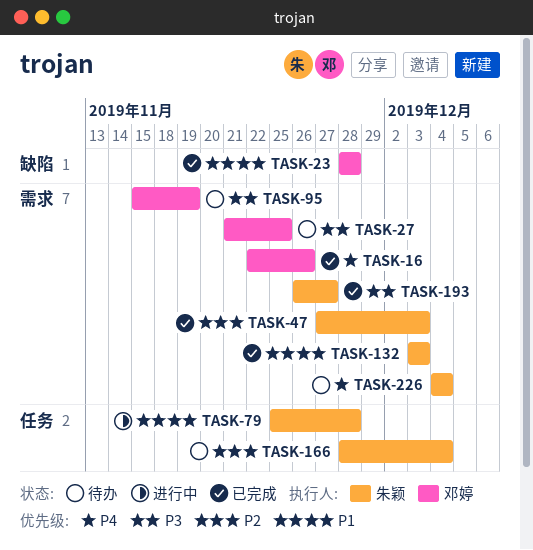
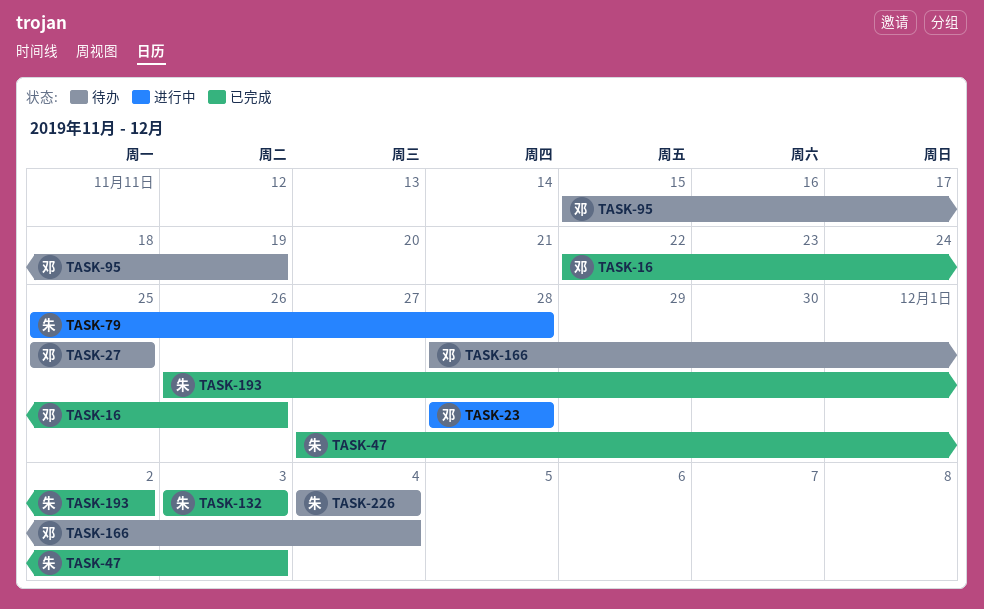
TASK-23, status: 已完成 -> 进行中
TASK-27, start: Nov 21 -> Nov 25
TASK-166, owner: 朱颖 -> 邓婷
TASK-193, due: Nov 27 -> Dec 2

